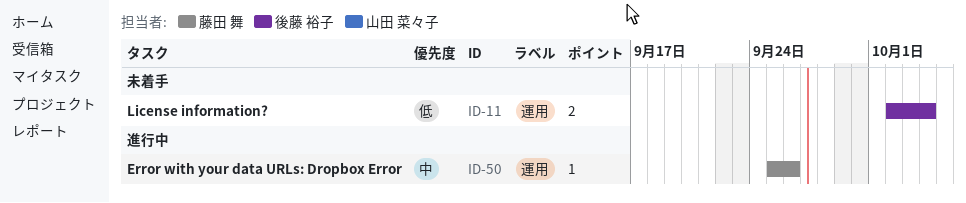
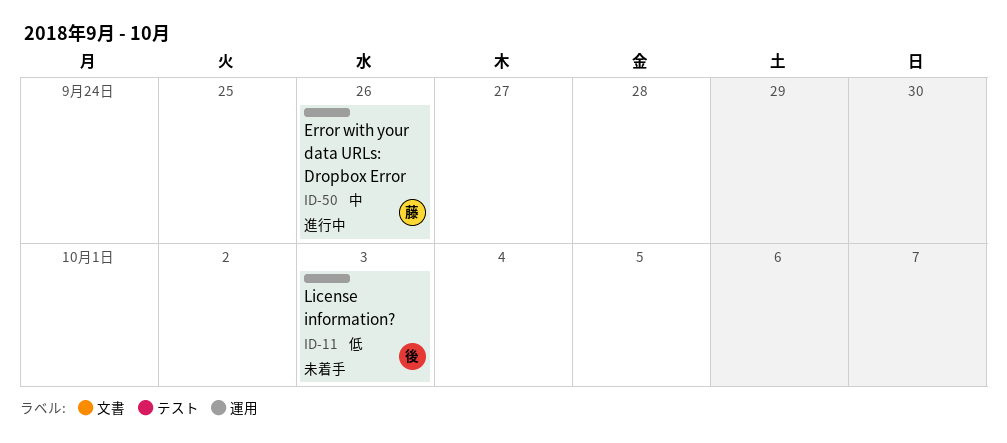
ID-11, due: Oct 4 -> Oct 3

